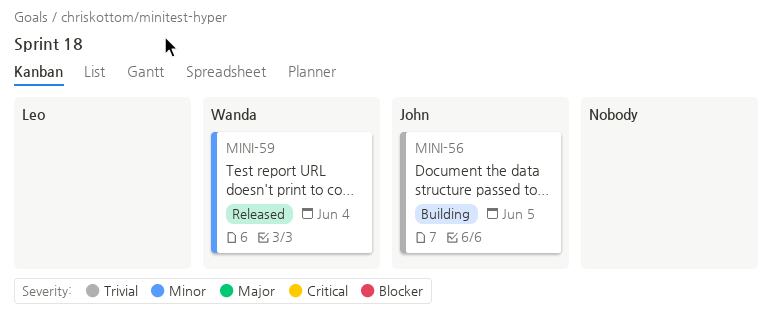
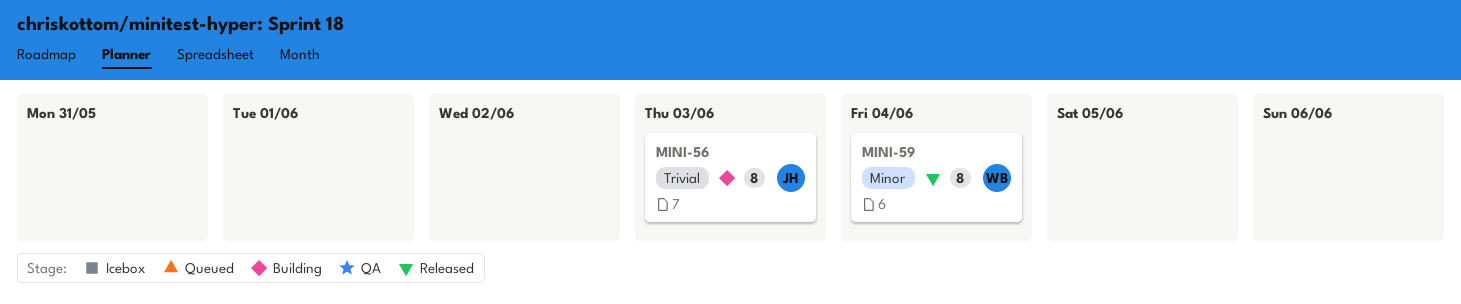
MINI-56, due: Jun 5 -> Jun 3

